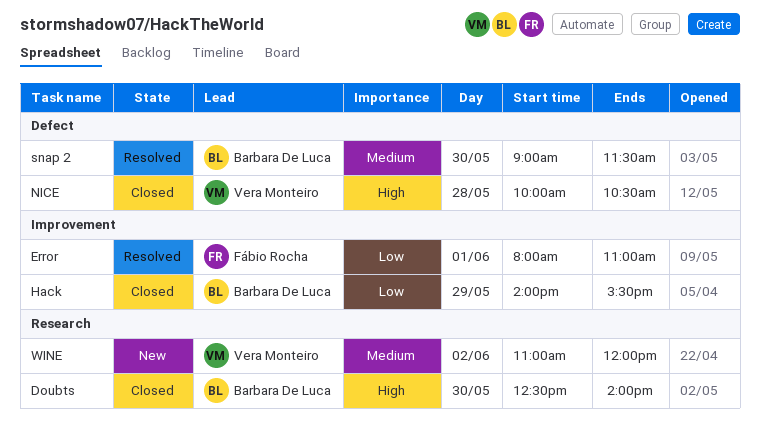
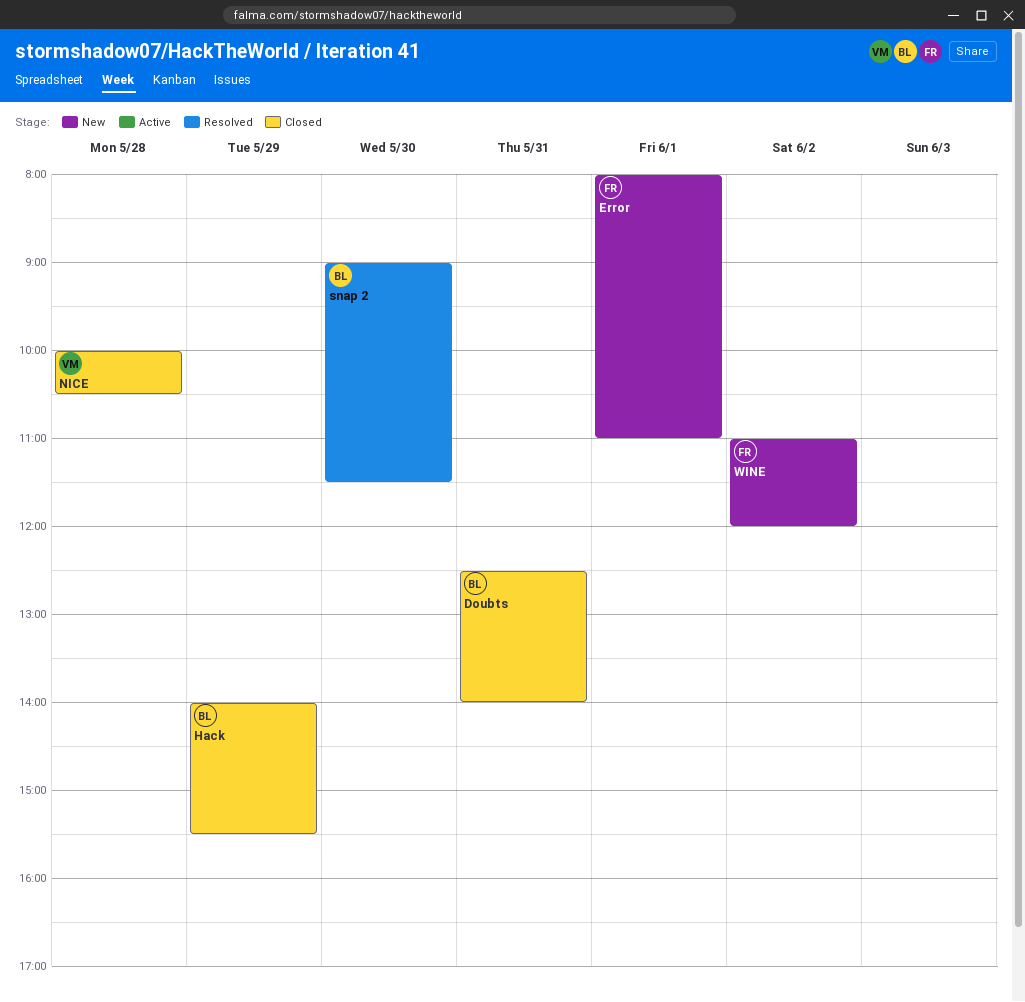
Doubts, day: May 30 -> May 31
Error, status: Resolved -> New
WINE, owner: Vera Monteiro -> Fábio Rocha

